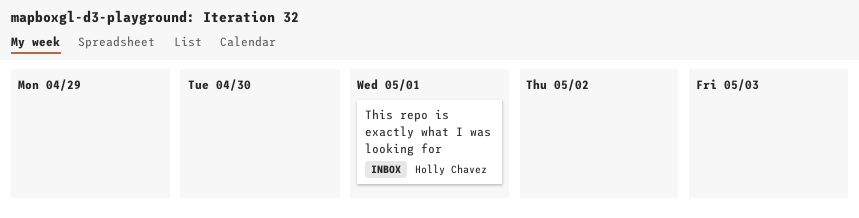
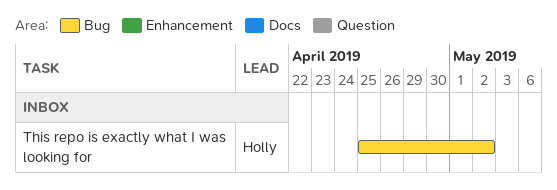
This repo is exactly what I was looking for, due: May 1 -> May 2

